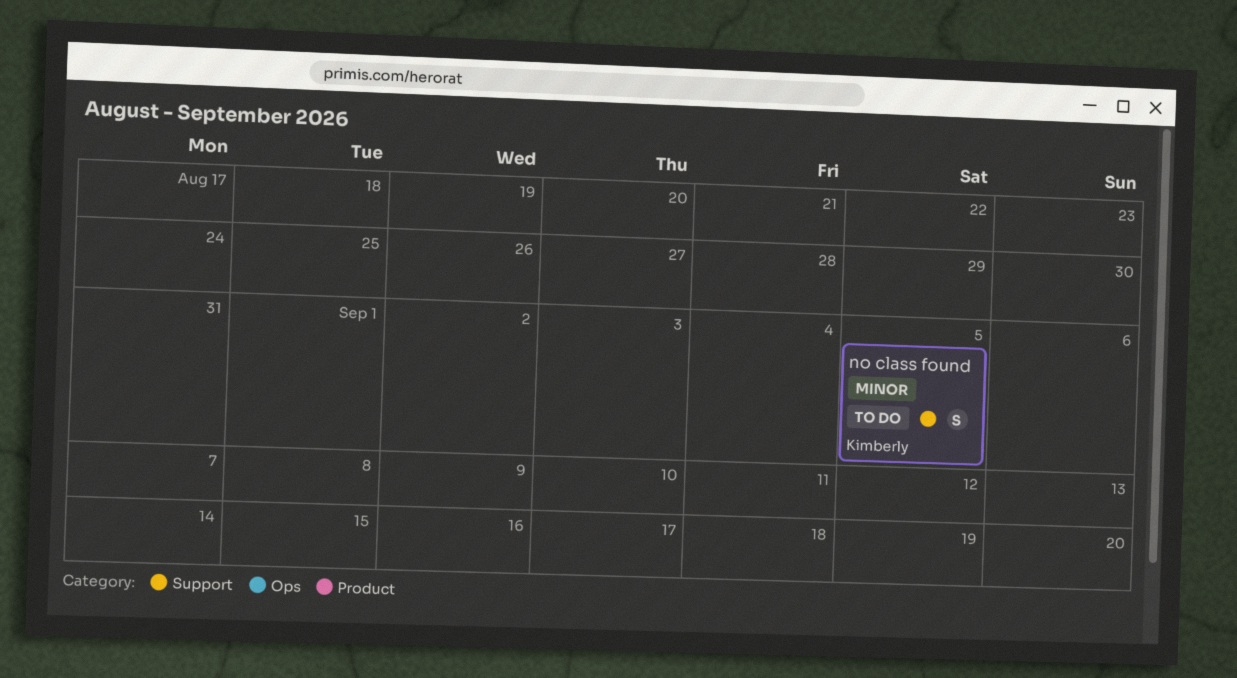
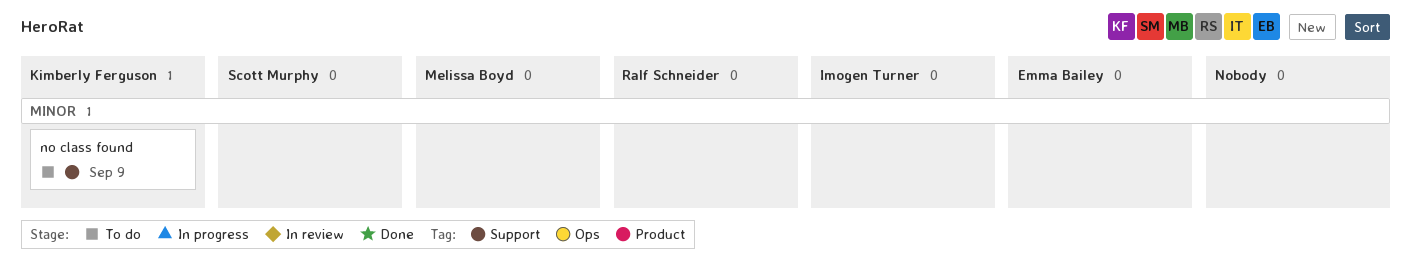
no class found, due: Sep 5 -> Sep 9

